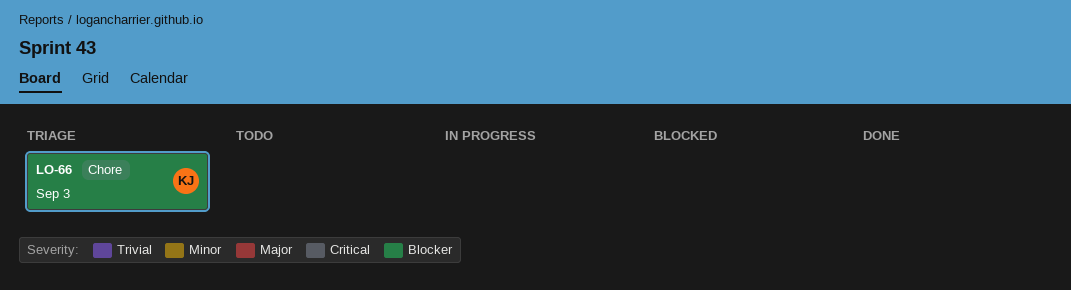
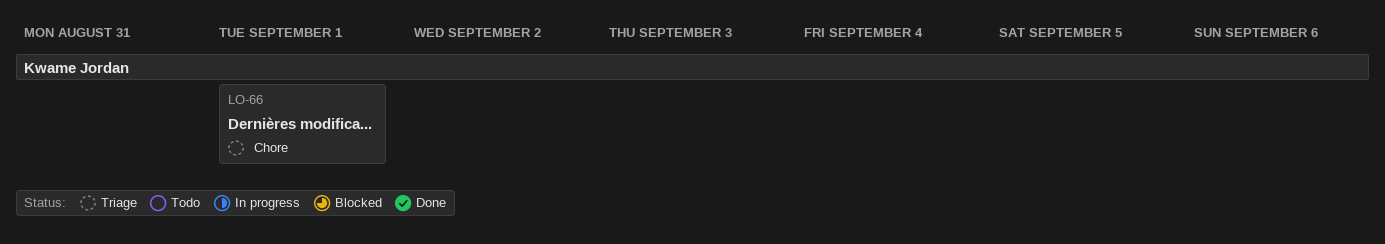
LO-66, due: Sep 3 -> Sep 1

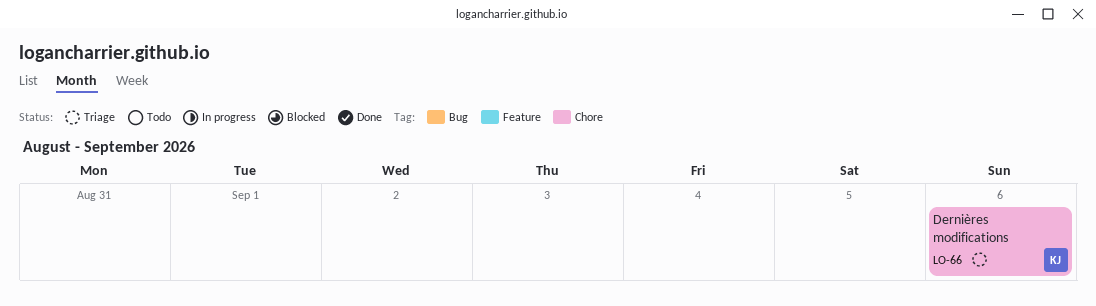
LO-66, due: Sep 1 -> Sep 6

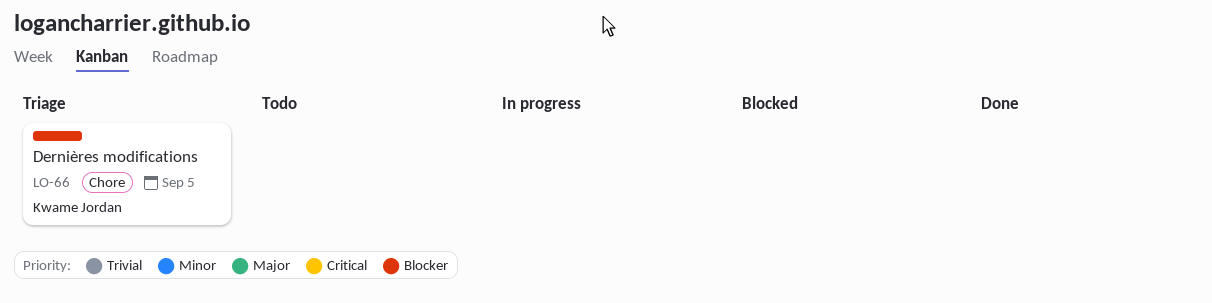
LO-66, due: Sep 6 -> Sep 5

